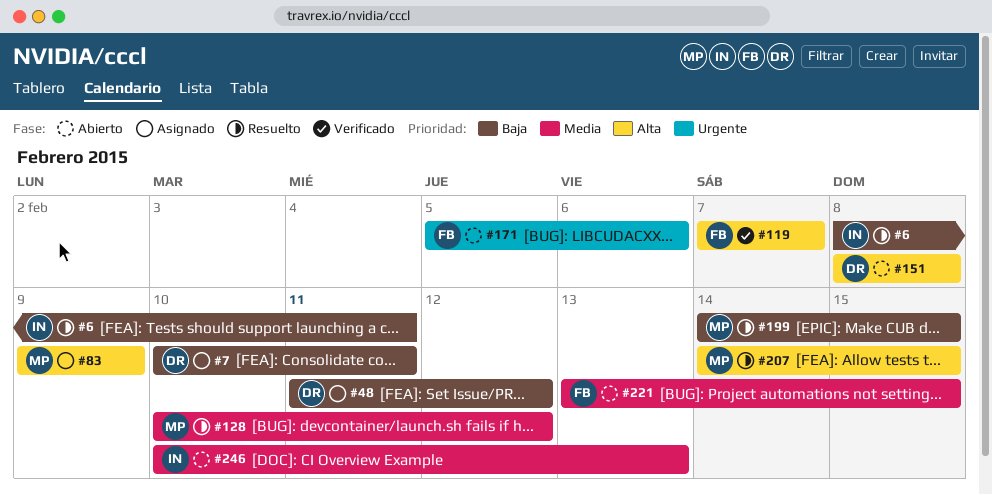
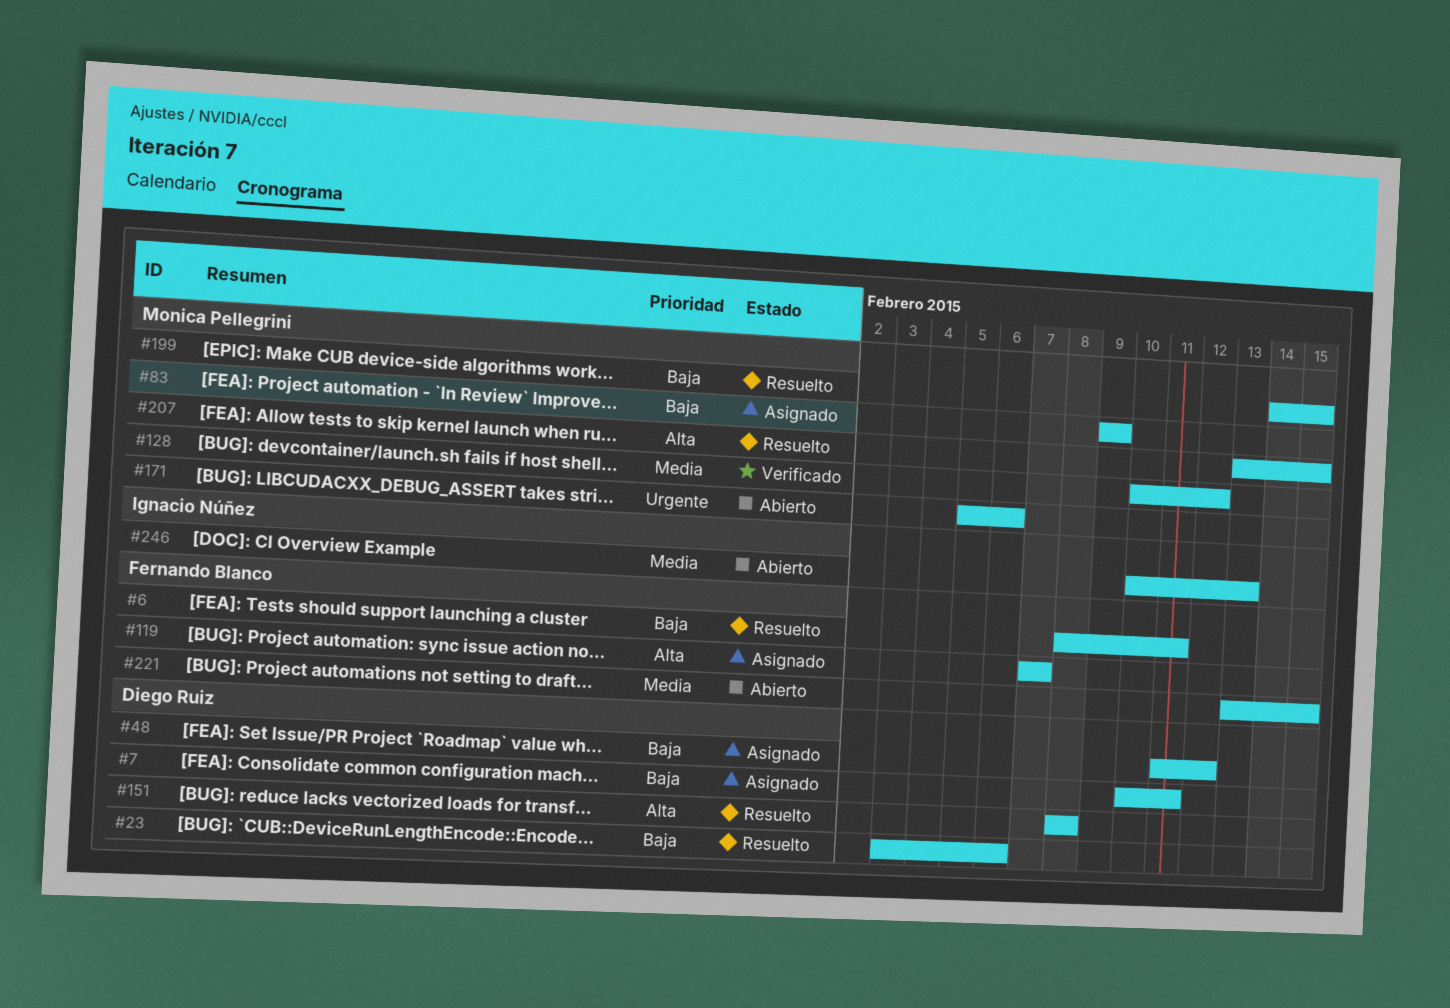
#6, owner: Ignacio Núñez -> Fernando Blanco
#23: none -> present
#83, priority: Alta -> Baja
#119, status: Verificado -> Asignado
#128, status: Resuelto -> Verificado
#151, status: Abierto -> Resuelto
#171, owner: Fernando Blanco -> Monica Pellegrini
#207, start: Feb 14 -> Feb 13

